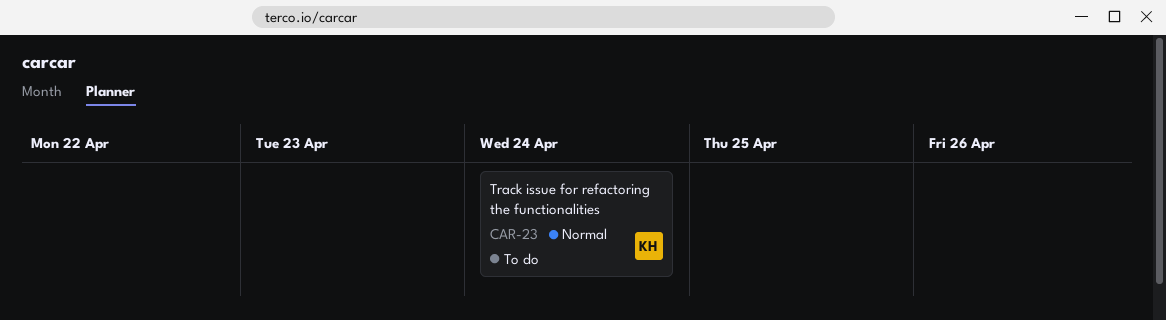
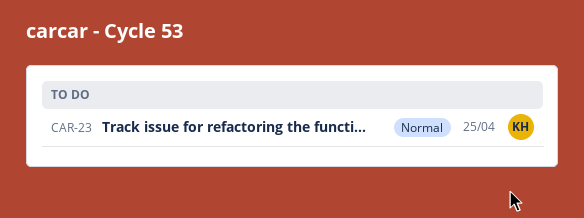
CAR-23, due: Apr 24 -> Apr 25

